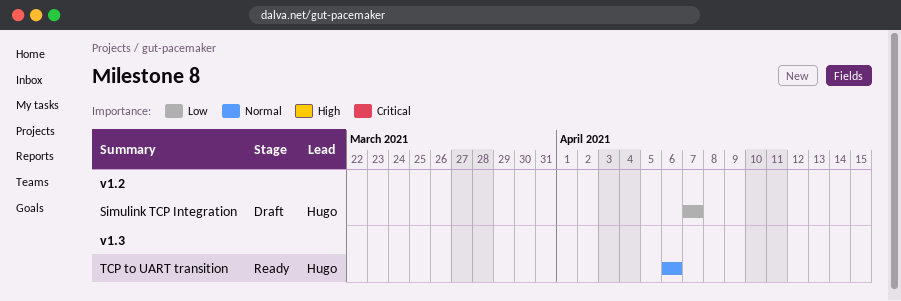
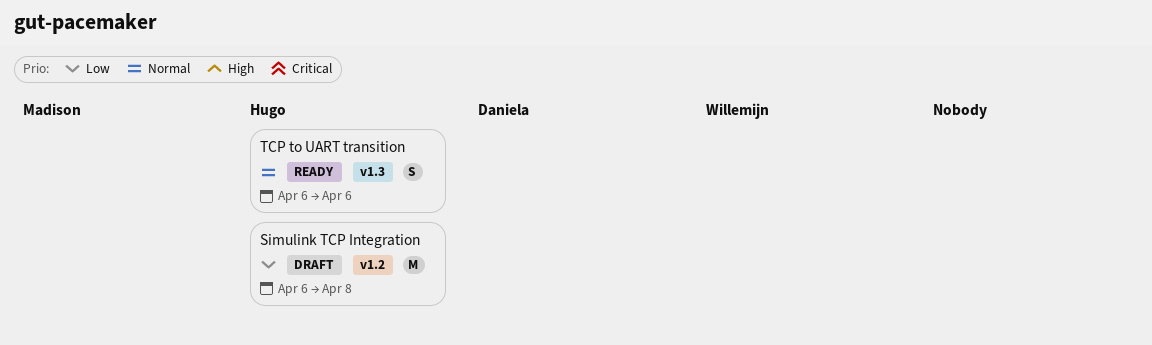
Simulink TCP Integration, start: Apr 7 -> Apr 6
Simulink TCP Integration, due: Apr 7 -> Apr 8

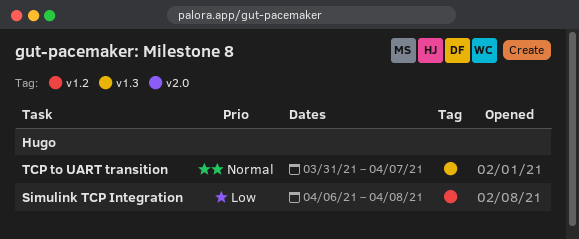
TCP to UART transition, start: Apr 6 -> Mar 31
TCP to UART transition, due: Apr 6 -> Apr 7

